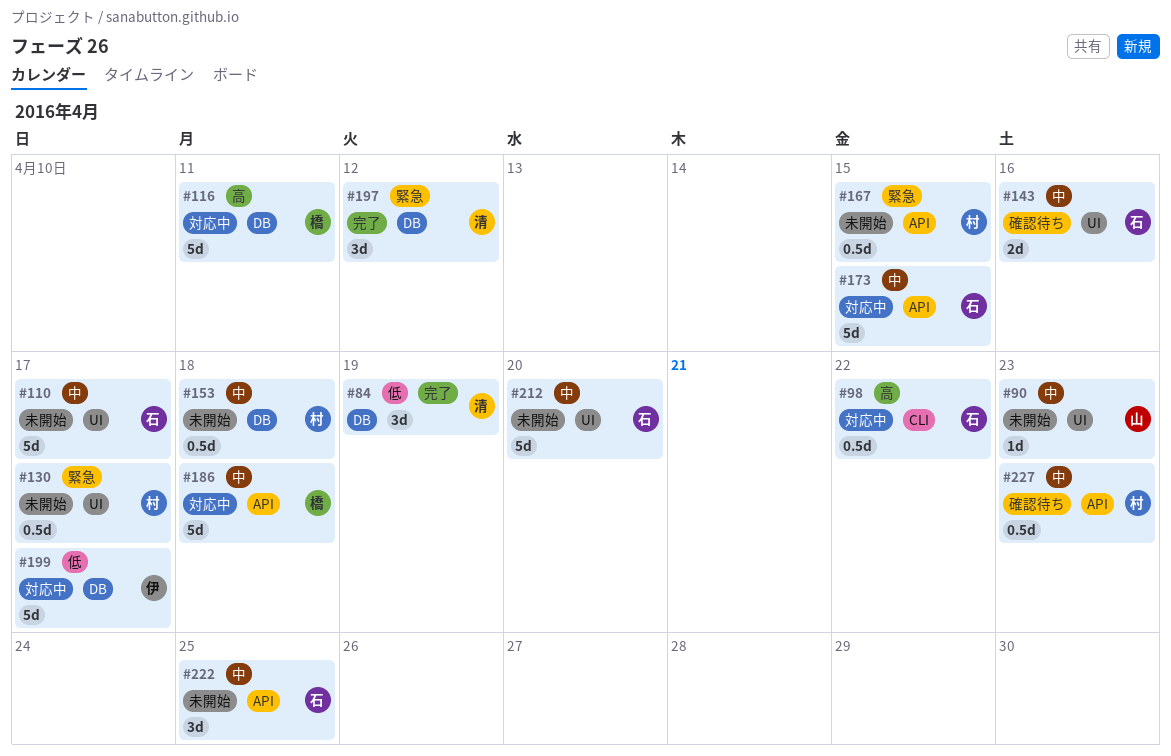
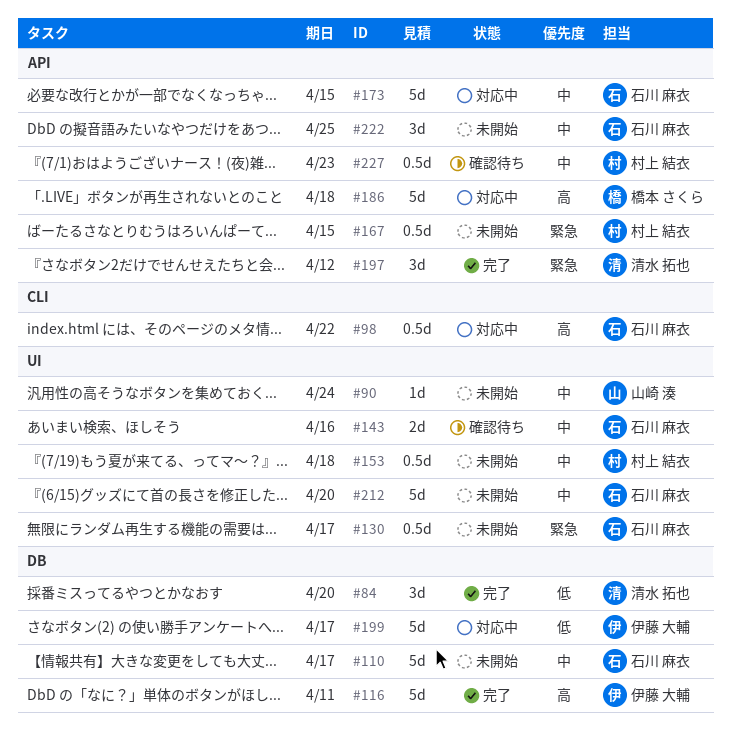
#84, due: Apr 19 -> Apr 20
#90, due: Apr 23 -> Apr 24
#110, label: UI -> DB
#116, status: 対応中 -> 完了
#116, owner: 橋本 さくら -> 伊藤 大輔
#130, owner: 村上 結衣 -> 石川 麻衣
#153, label: DB -> UI
#186, priority: 中 -> 高
#197, label: DB -> API

